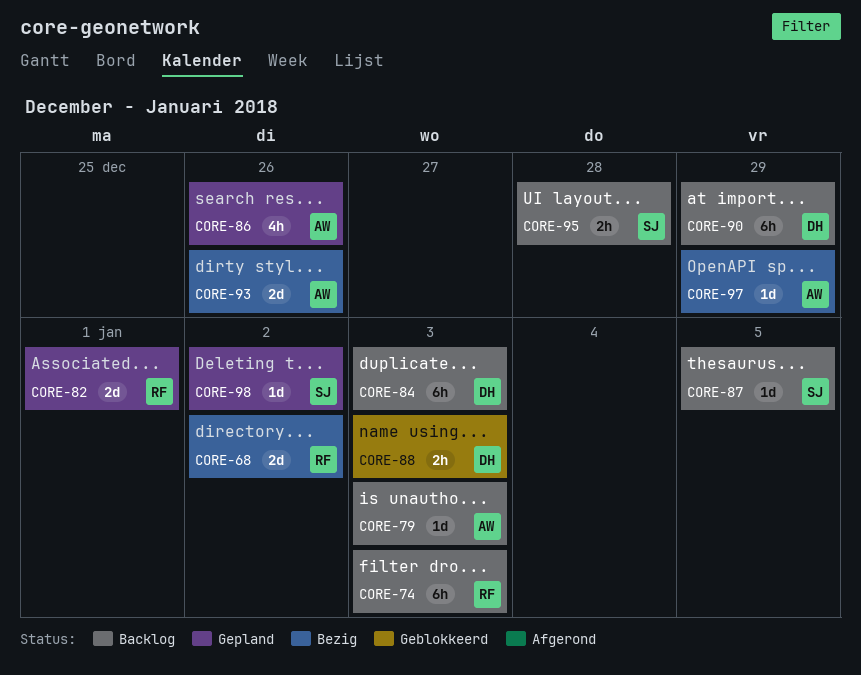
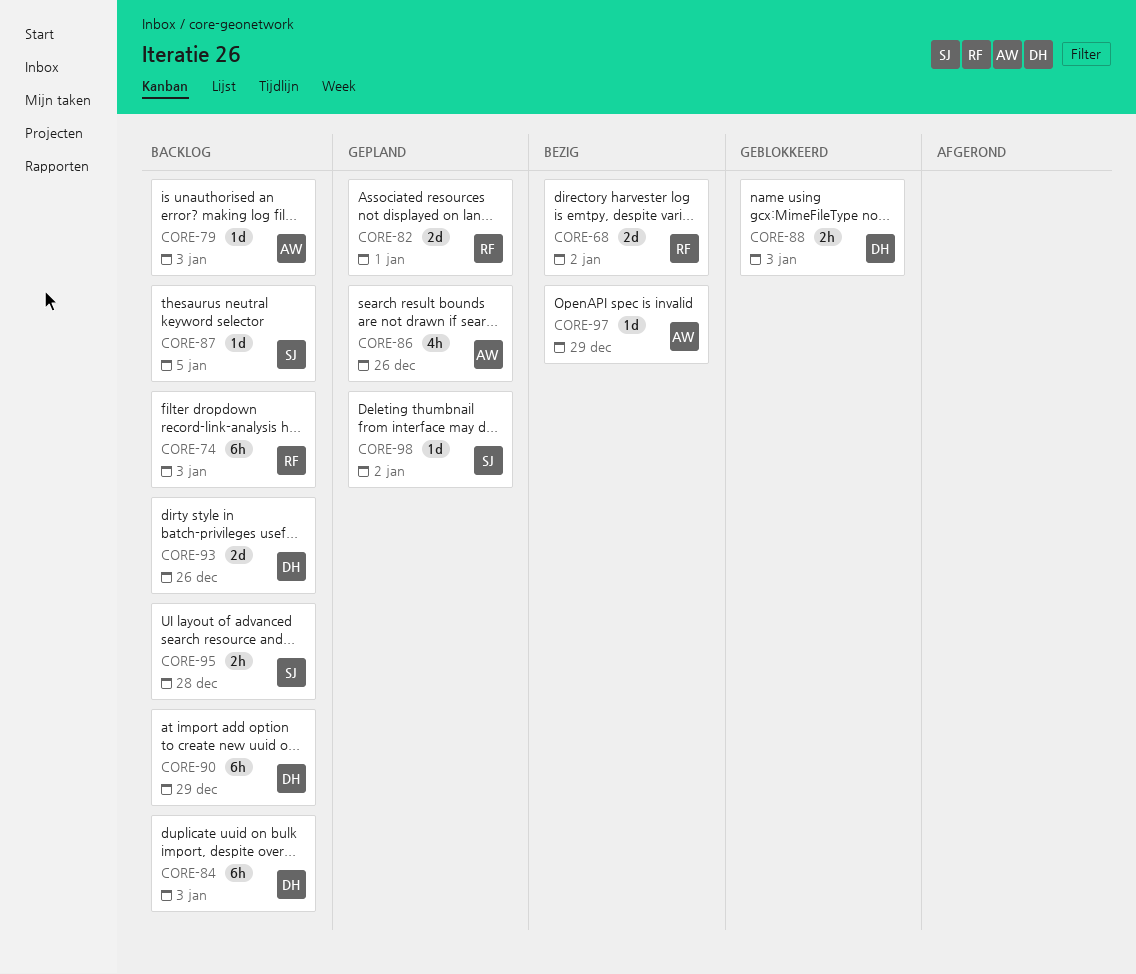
CORE-93, status: Bezig -> Backlog
CORE-93, owner: AW -> DH

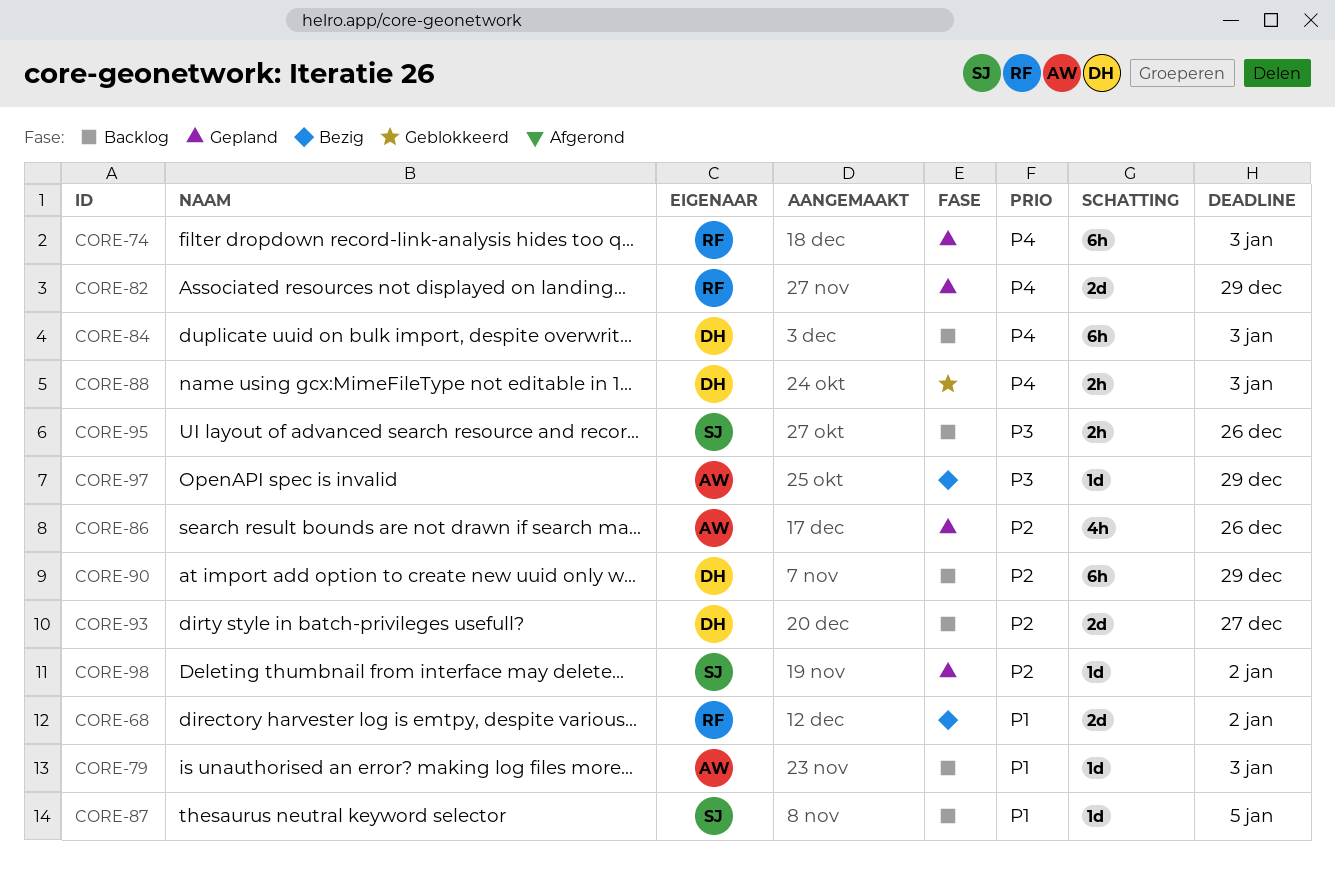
CORE-74, status: Backlog -> Gepland
CORE-82, due: Jan 1 -> Dec 29
CORE-93, due: Dec 26 -> Dec 27
CORE-95, due: Dec 28 -> Dec 26

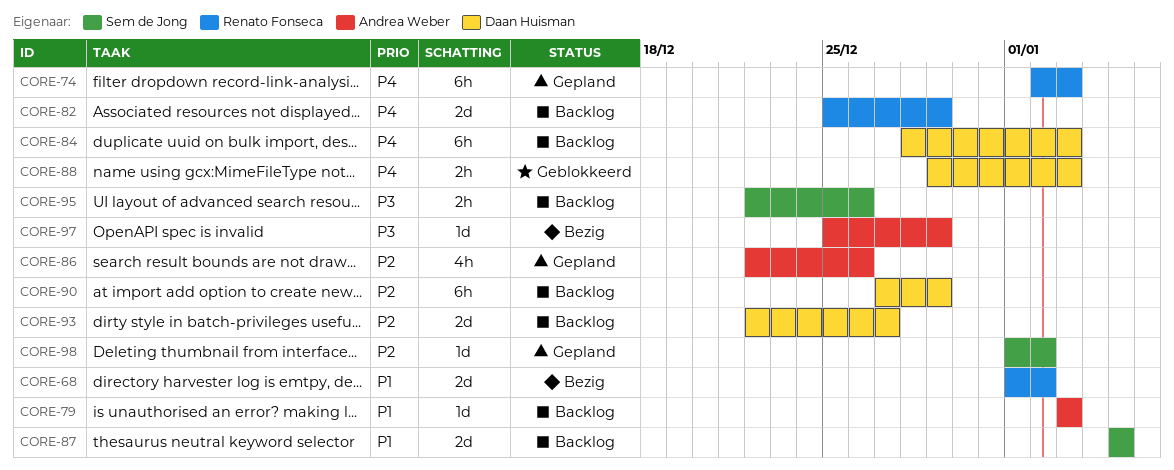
CORE-82, status: Gepland -> Backlog
CORE-87, estimate: 1d -> 2d

